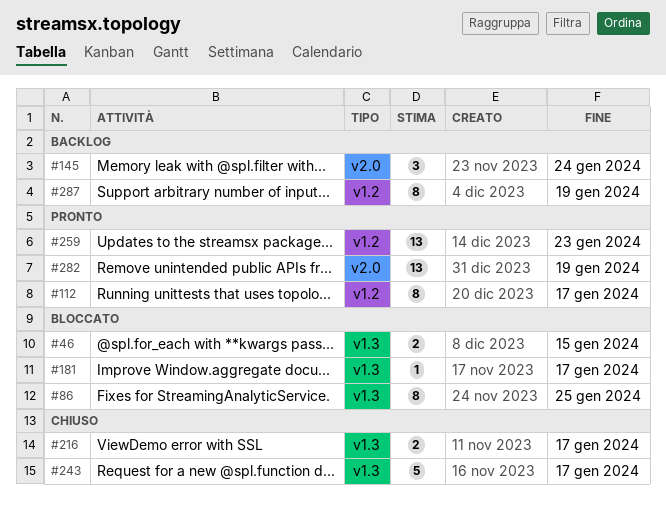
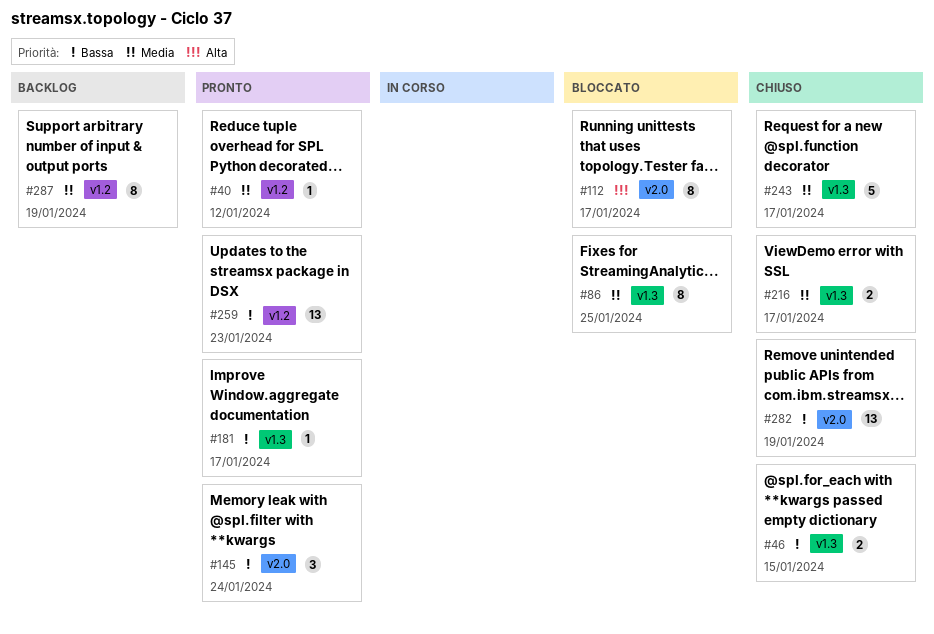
#40: none -> present
#46, status: Bloccato -> Chiuso
#112, status: Pronto -> Bloccato
#112, label: v1.2 -> v2.0
#145, status: Backlog -> Pronto
#181, status: Bloccato -> Pronto
#282, status: Pronto -> Chiuso

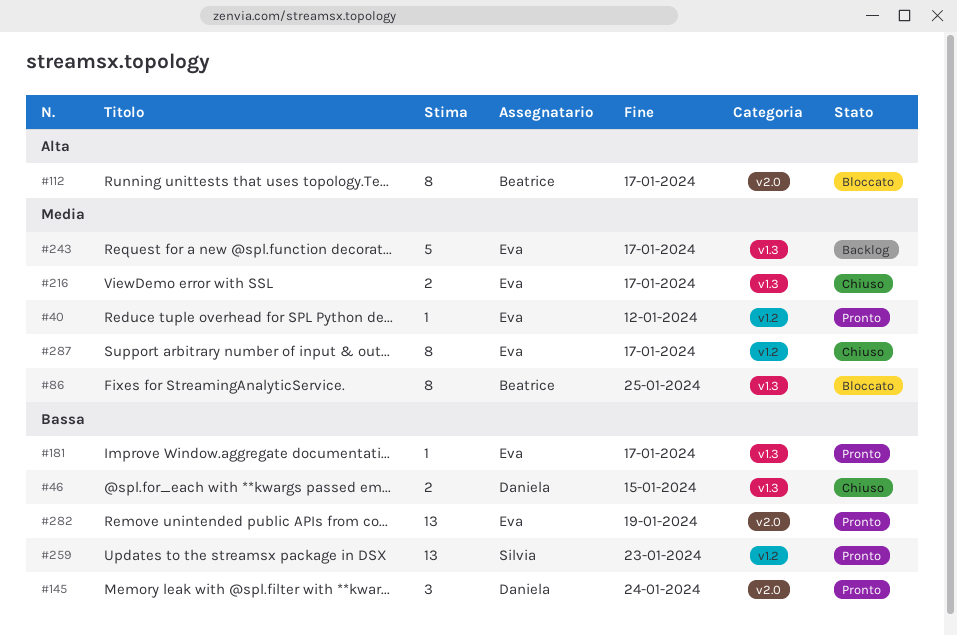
#243, status: Chiuso -> Backlog
#282, status: Chiuso -> Pronto
#287, status: Backlog -> Chiuso
#287, due: Jan 19 -> Jan 17

